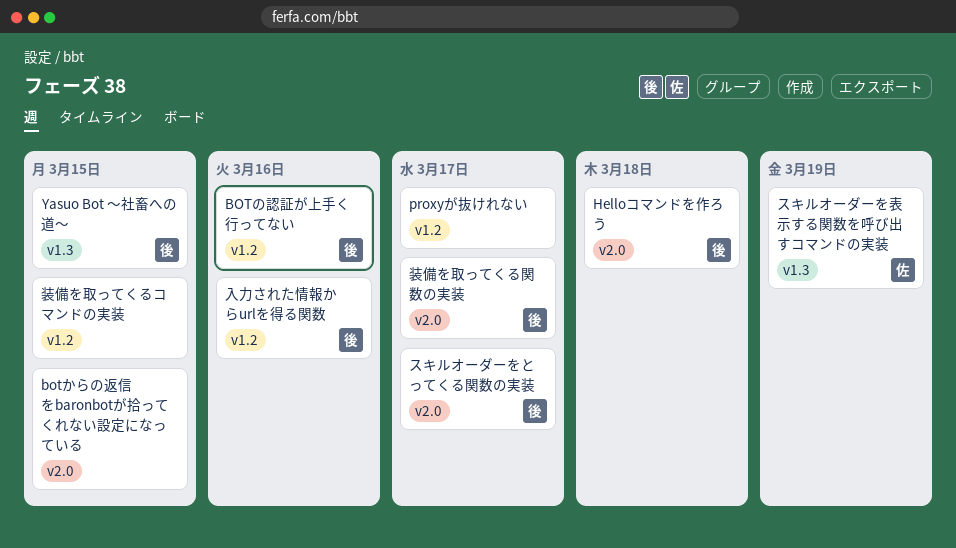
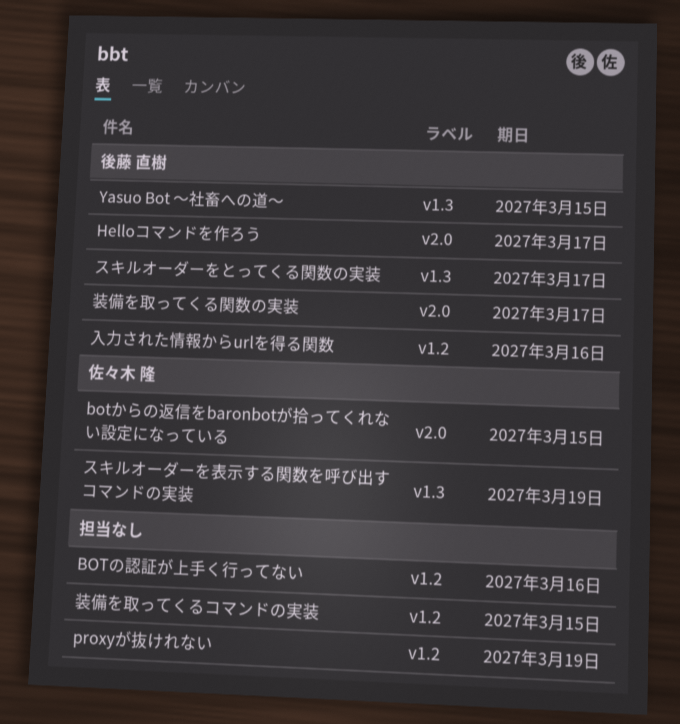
botからの返信をbaronbotが拾ってくれない設定になっている, owner: none -> 佐々木 隆
BOTの認証が上手く行ってない, owner: 後藤 直樹 -> none
Helloコマンドを作ろう, due: Mar 18 -> Mar 17
proxyが抜けれない, due: Mar 17 -> Mar 19
スキルオーダーをとってくる関数の実装, label: v2.0 -> v1.3

